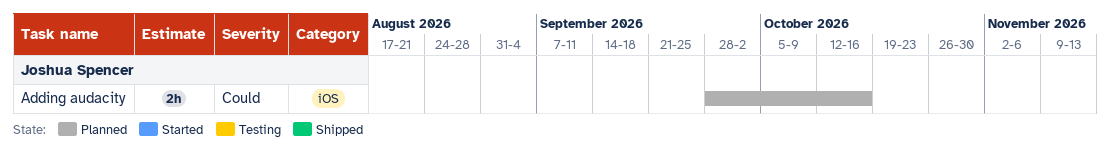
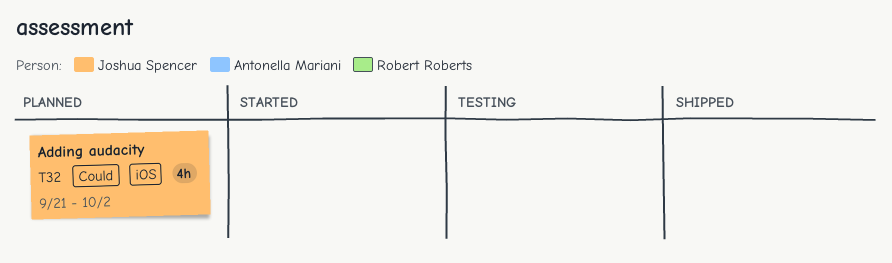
Adding audacity, estimate: 2h -> 4h
Adding audacity, start: Sep 28 -> Sep 21
Adding audacity, due: Oct 16 -> Oct 2

